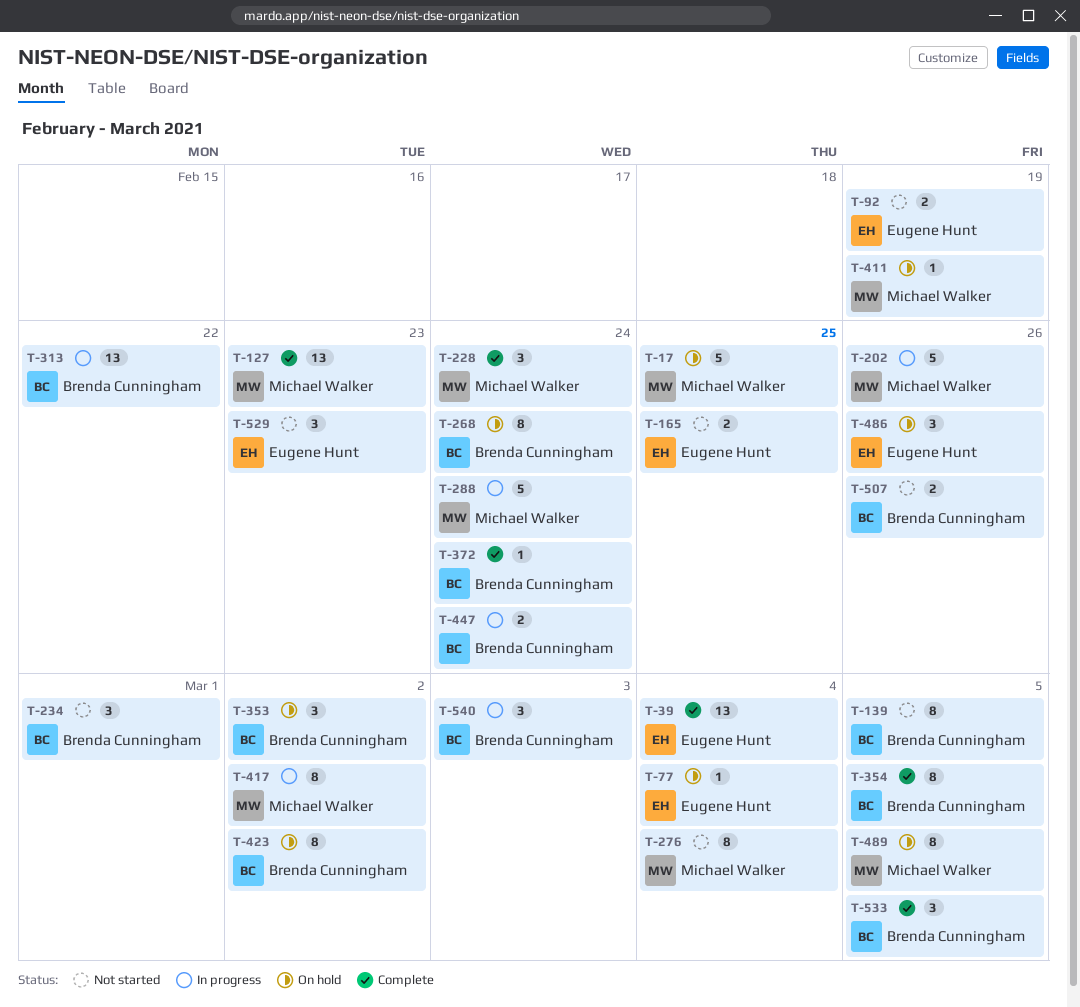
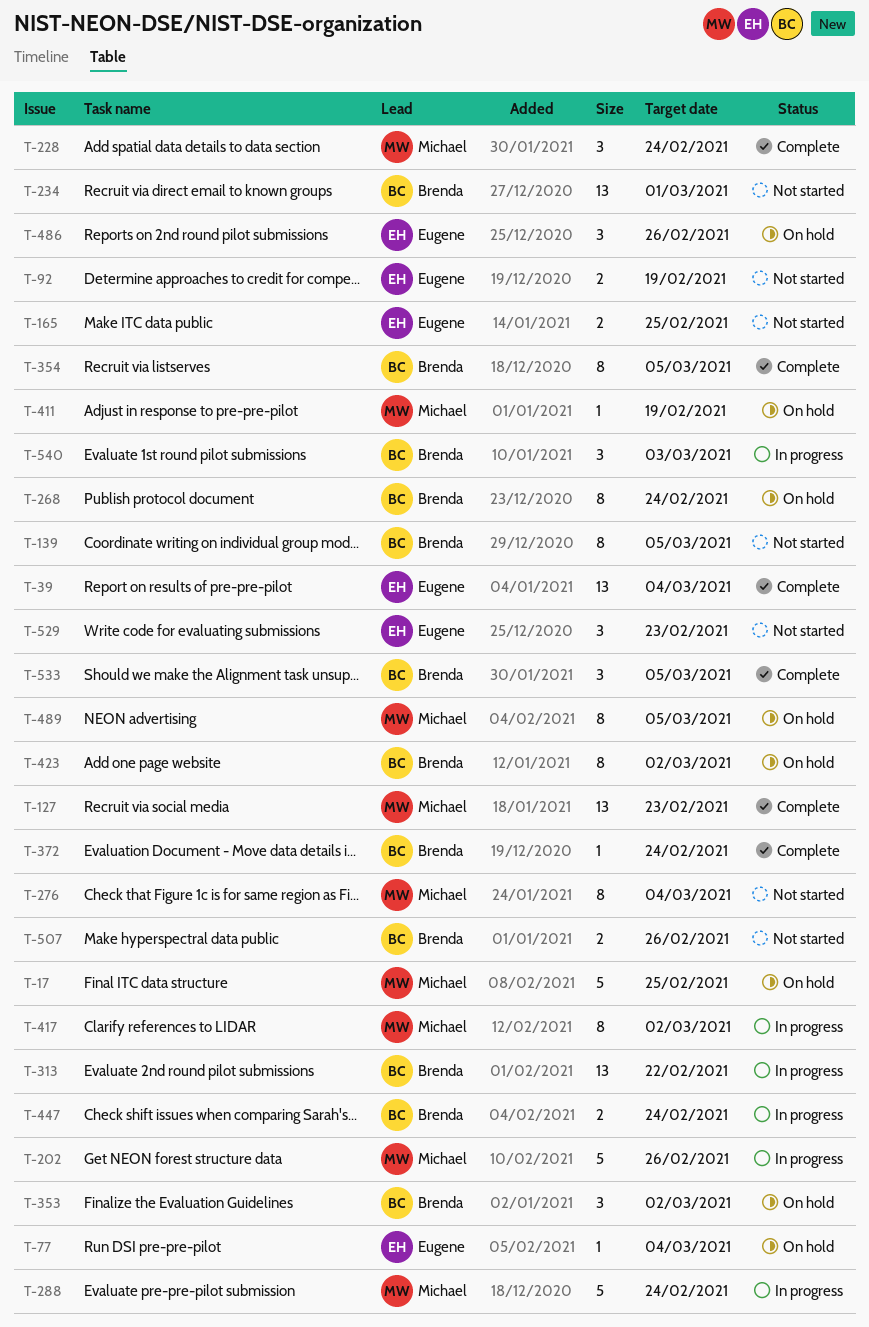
T-234, estimate: 3 -> 13

